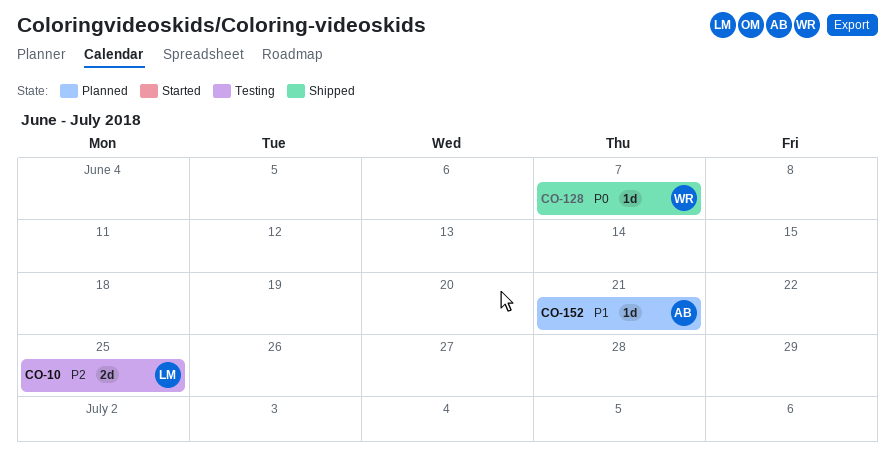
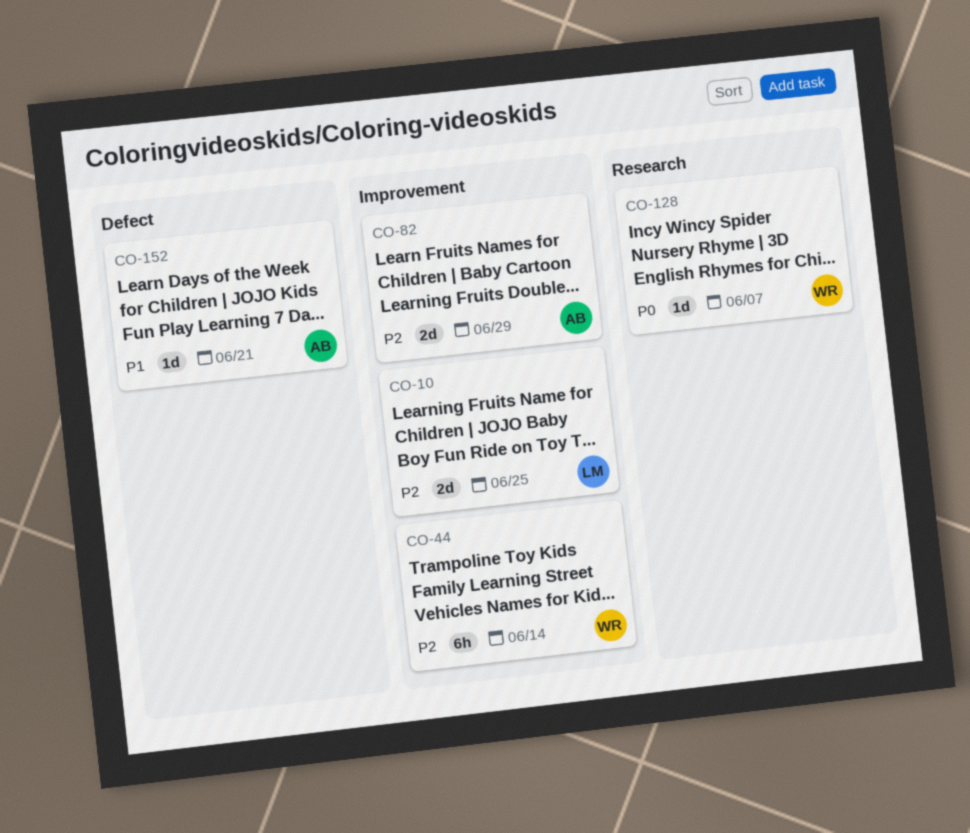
CO-44: none -> present
CO-82: none -> present

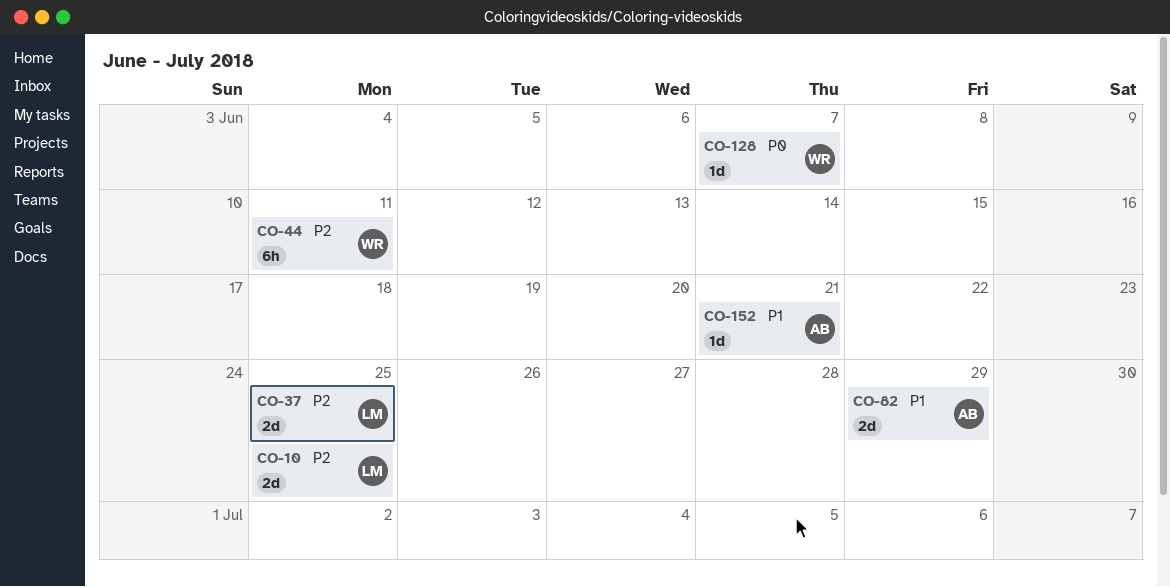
CO-37: none -> present
CO-44, due: Jun 14 -> Jun 11
CO-82, priority: P2 -> P1

